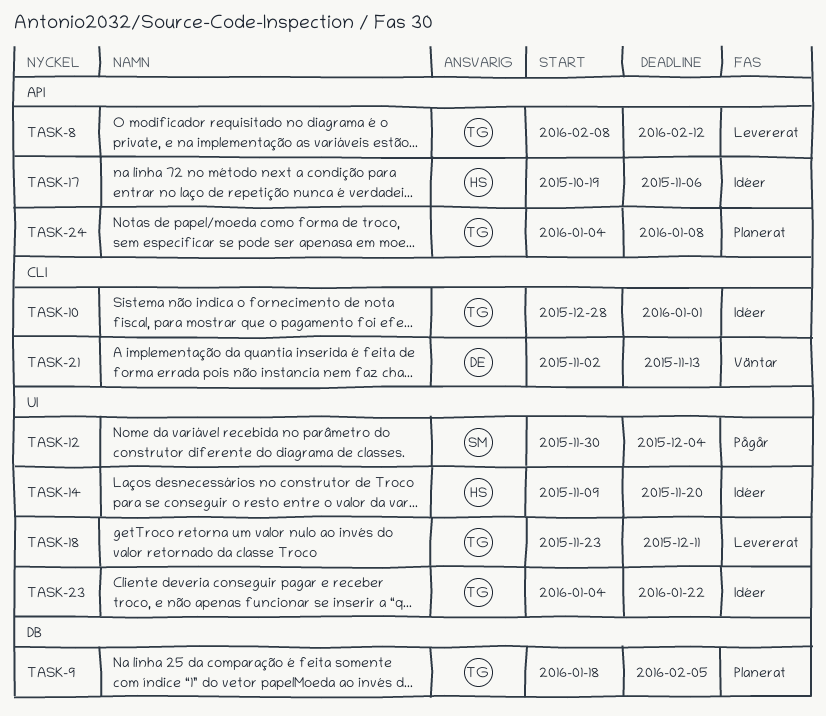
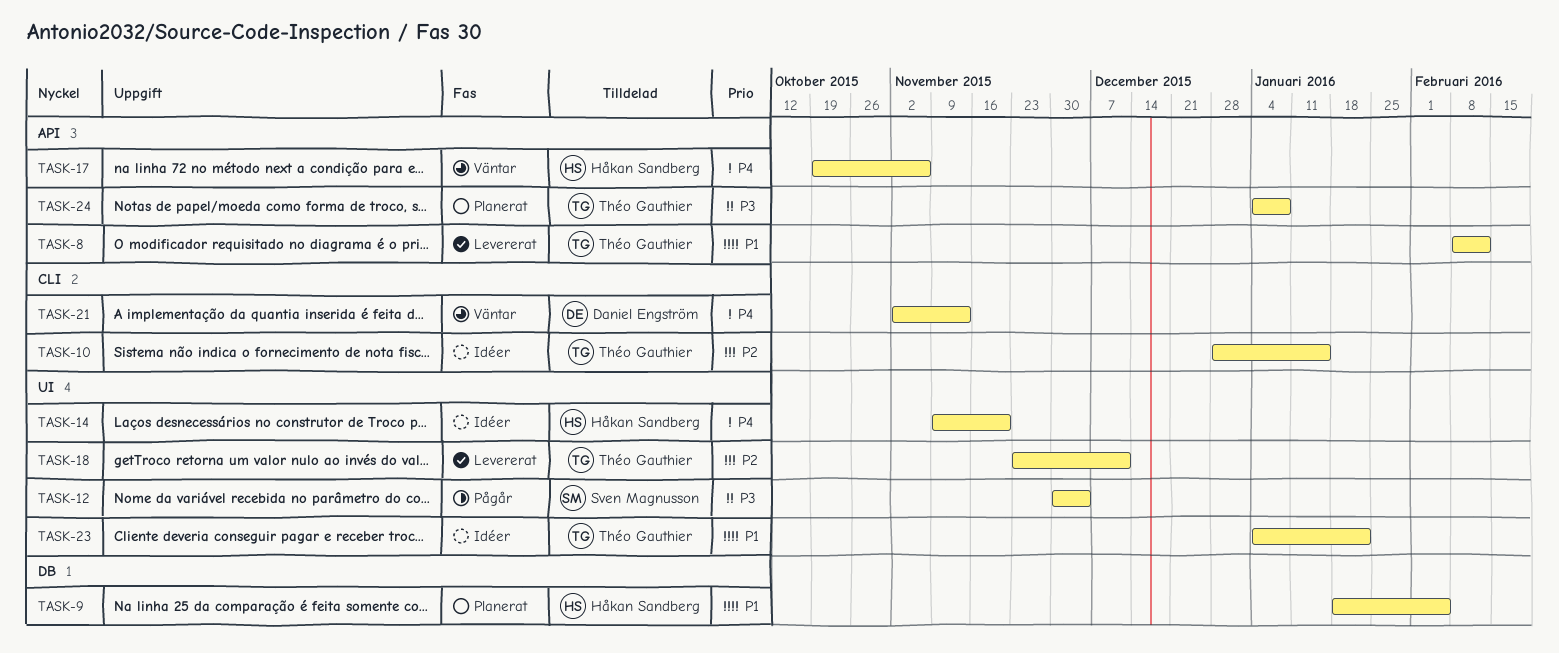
TASK-9, owner: Théo Gauthier -> Håkan Sandberg
TASK-10, due: Jan 1 -> Jan 15
TASK-17, status: Idéer -> Väntar

